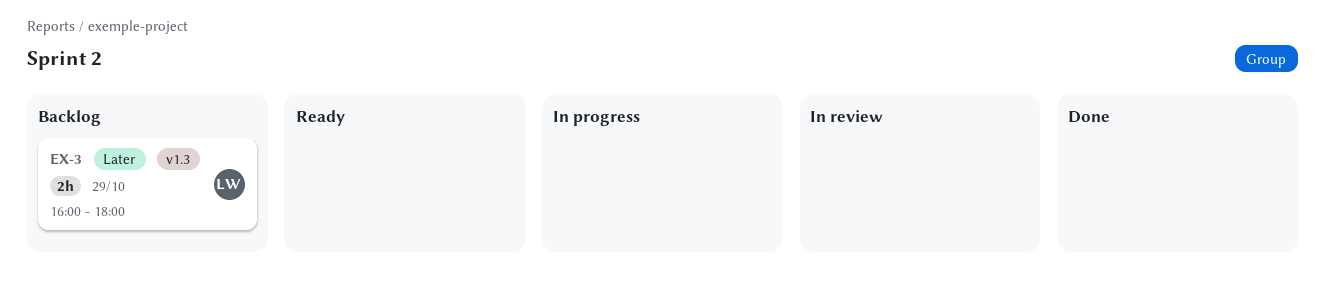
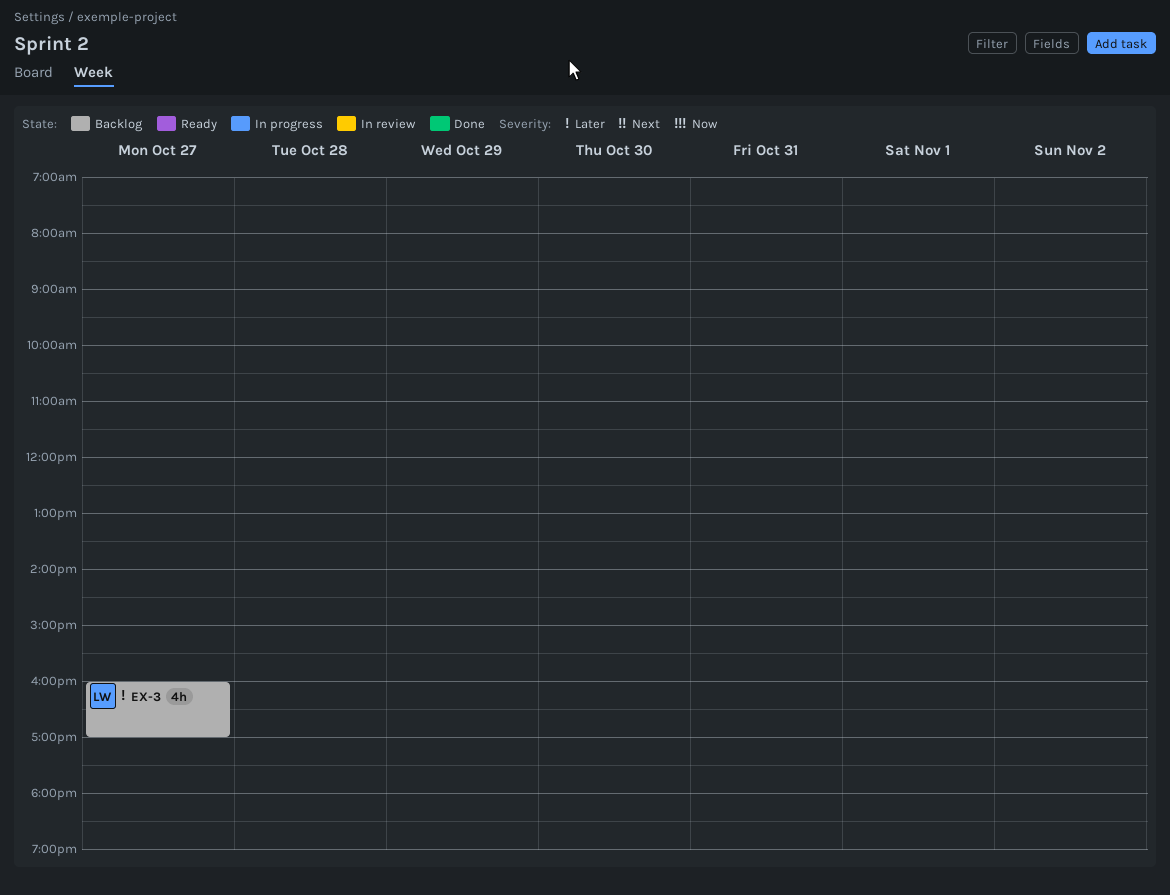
EX-3, estimate: 2h -> 4h
EX-3, day: Oct 29 -> Oct 27
EX-3, ends: 18:00 -> 17:00

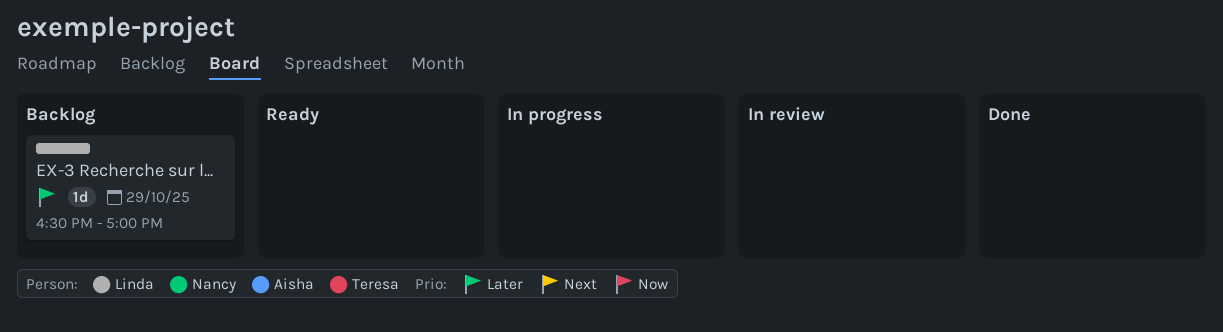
EX-3, estimate: 4h -> 1d
EX-3, day: Oct 27 -> Oct 29
EX-3, begins: 16:00 -> 16:30

